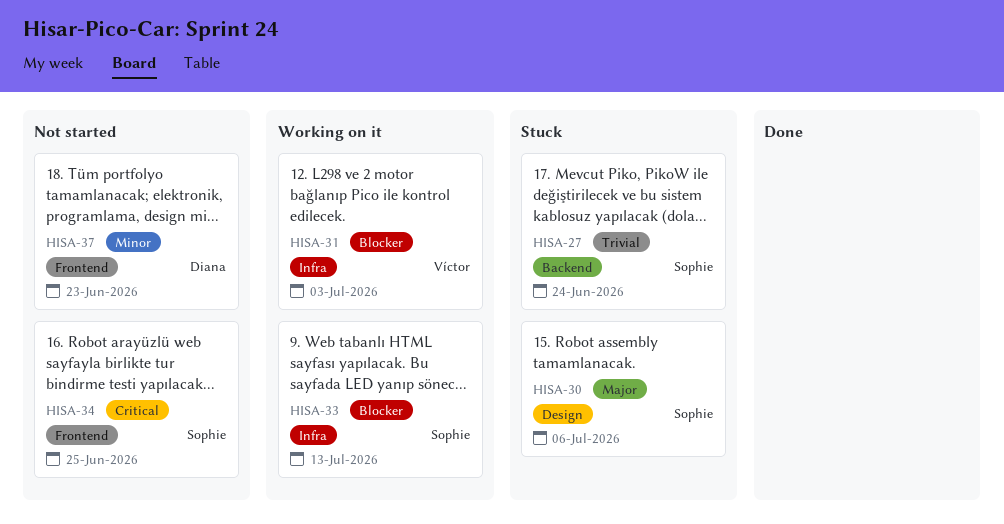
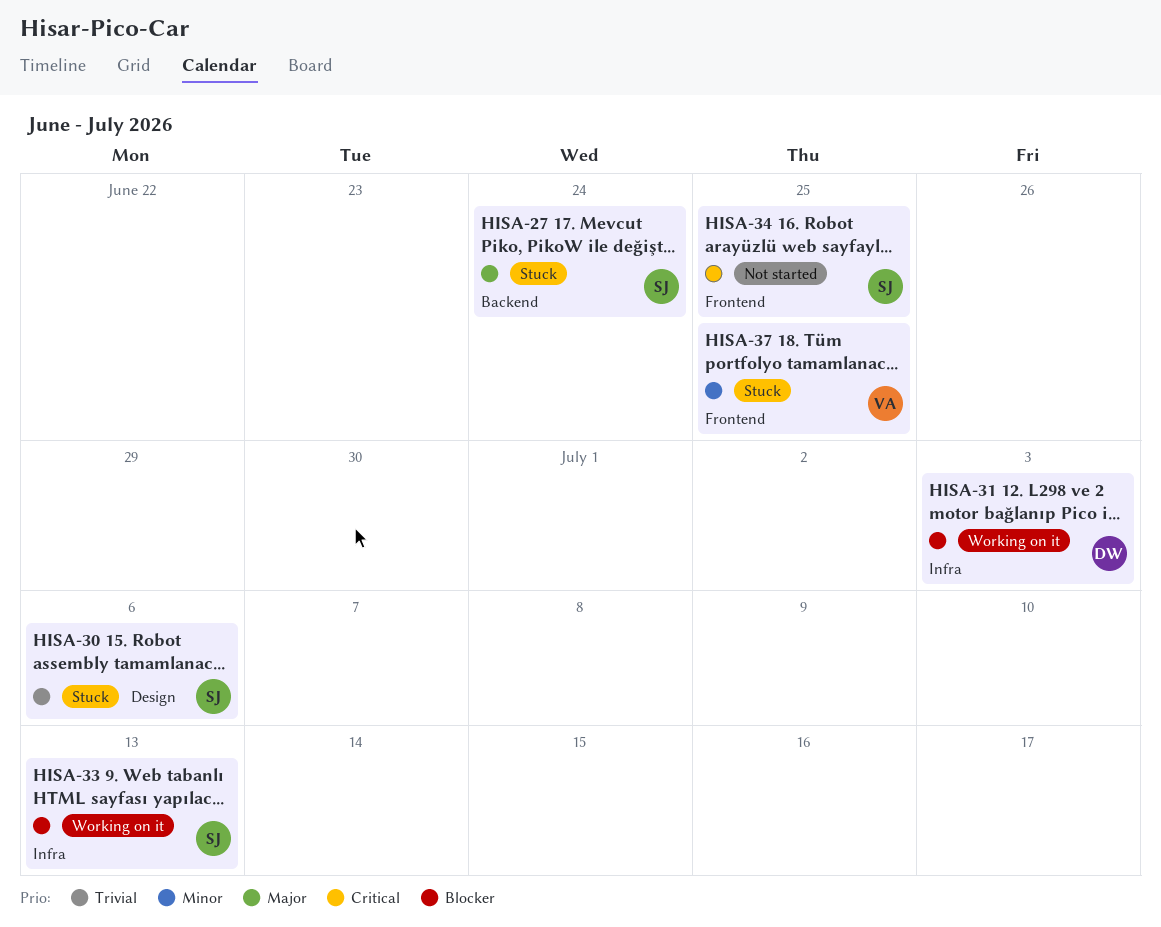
HISA-27, priority: Trivial -> Major
HISA-30, priority: Major -> Trivial
HISA-31, owner: Víctor -> Diana
HISA-37, status: Not started -> Stuck
HISA-37, owner: Diana -> Víctor
HISA-37, due: Jun 23 -> Jun 25

